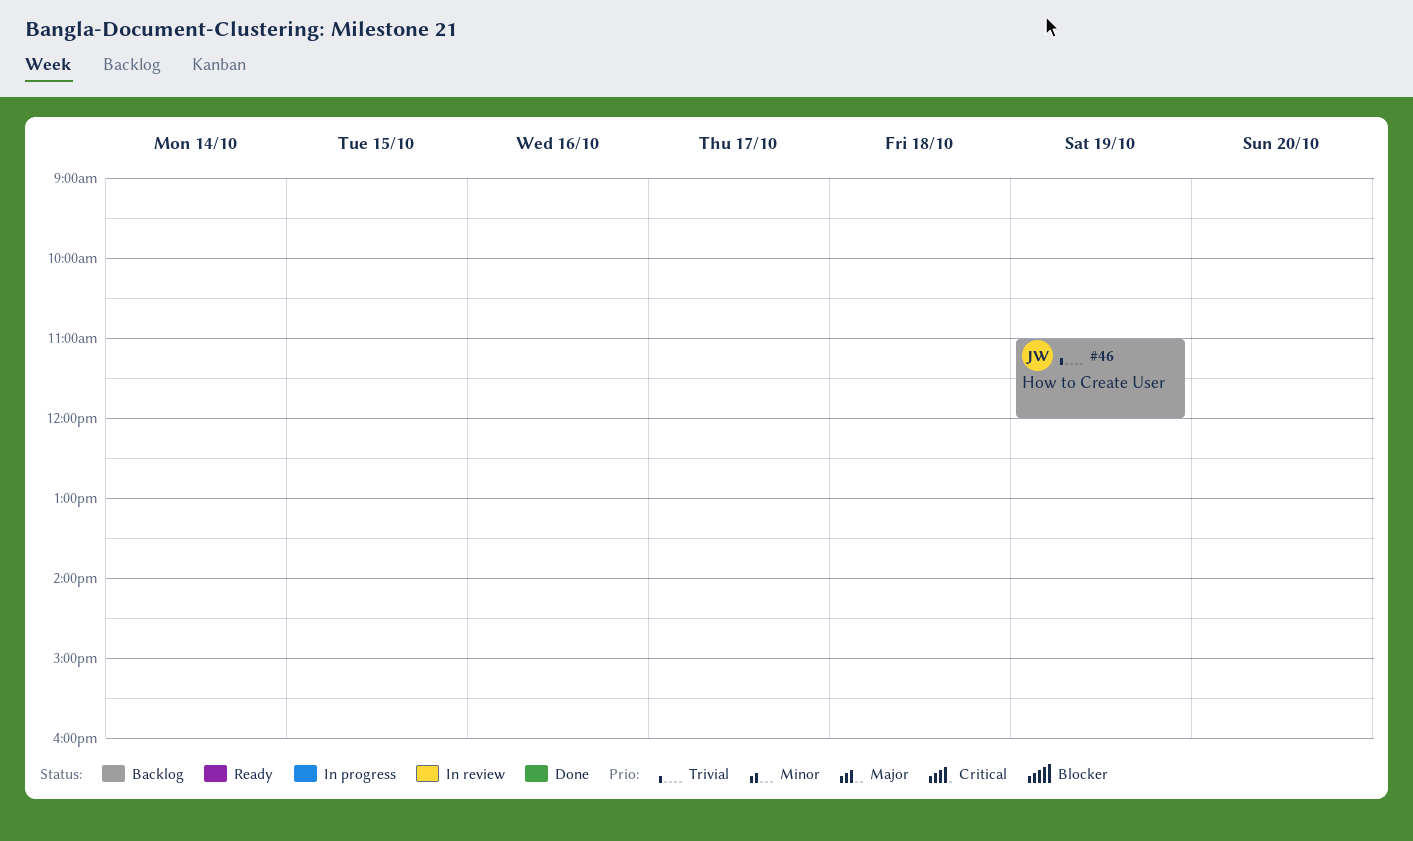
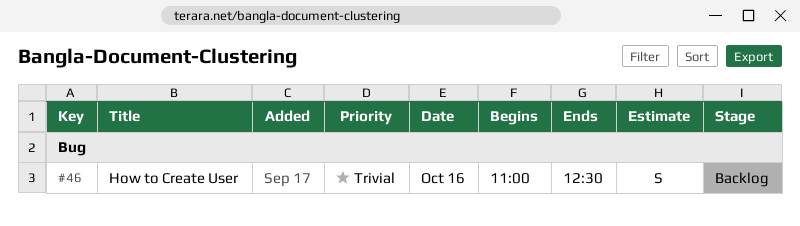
#46, day: Oct 19 -> Oct 16
#46, ends: 12:00 -> 12:30

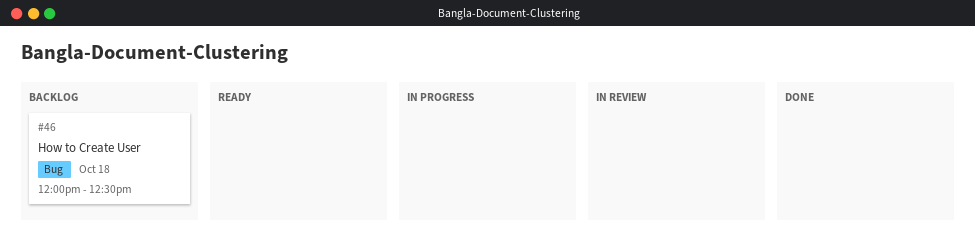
#46, day: Oct 16 -> Oct 18
#46, begins: 11:00 -> 12:00

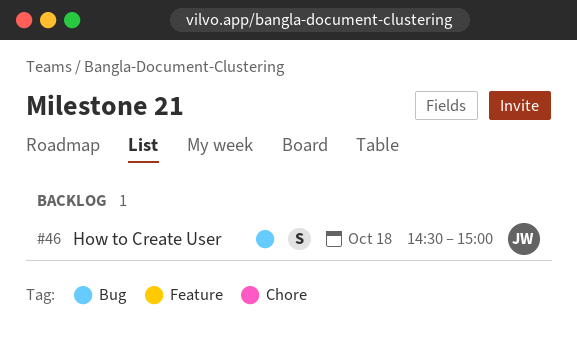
#46, begins: 12:00 -> 14:30
#46, ends: 12:30 -> 15:00

